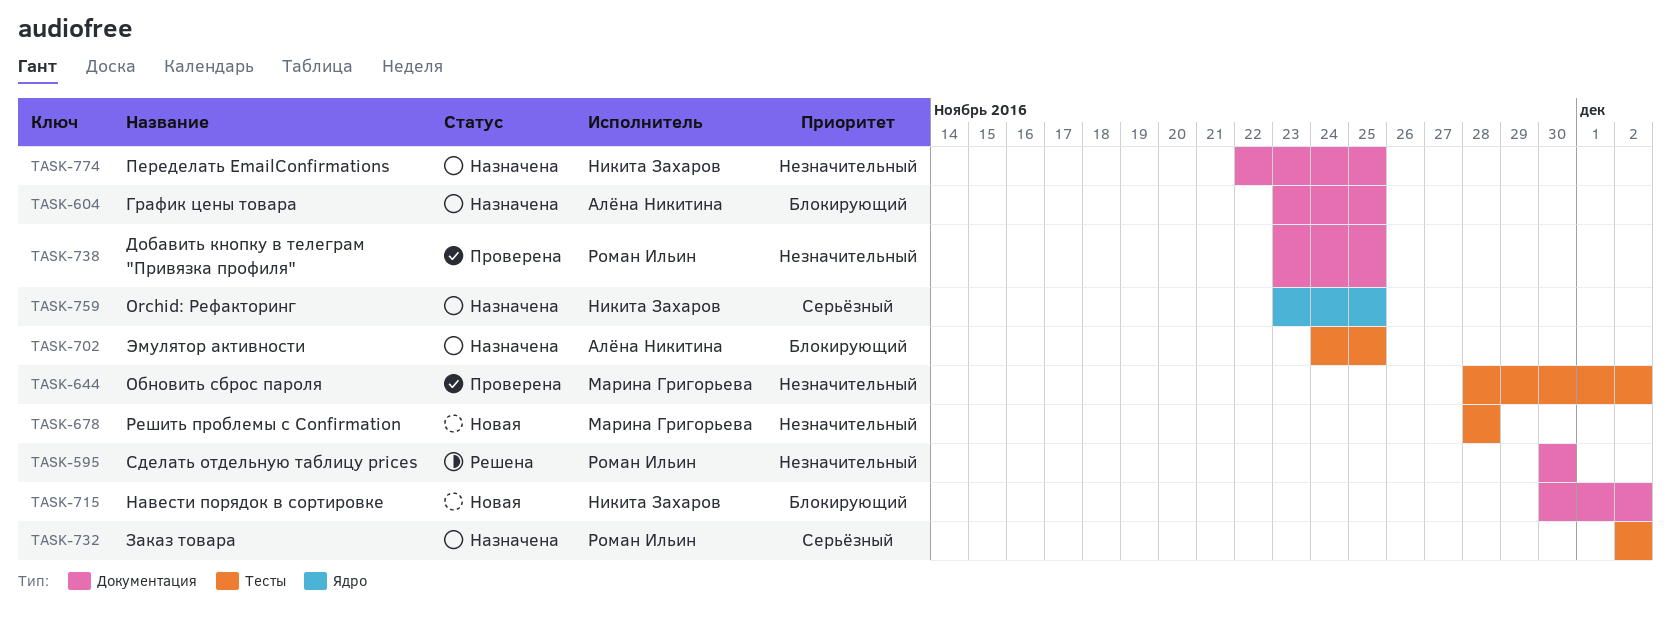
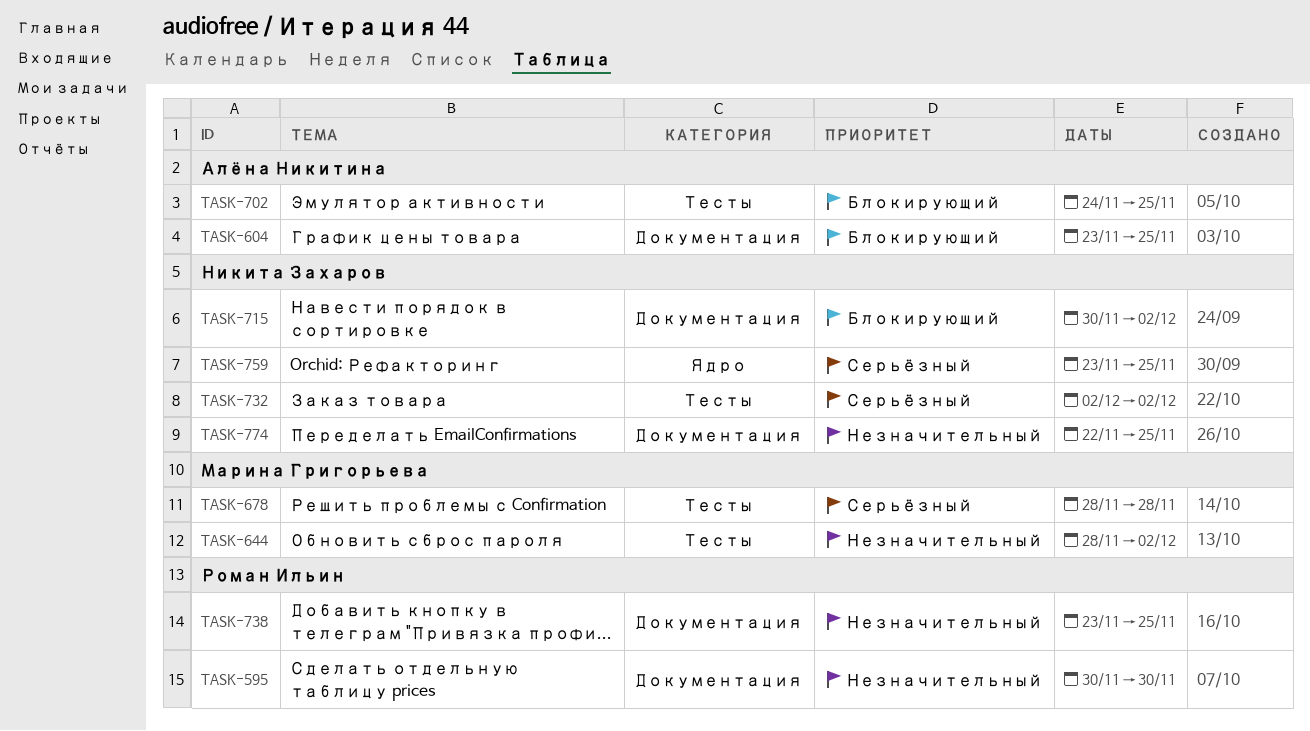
TASK-678, priority: Незначительный -> Серьёзный
TASK-732, owner: Роман Ильин -> Никита Захаров

